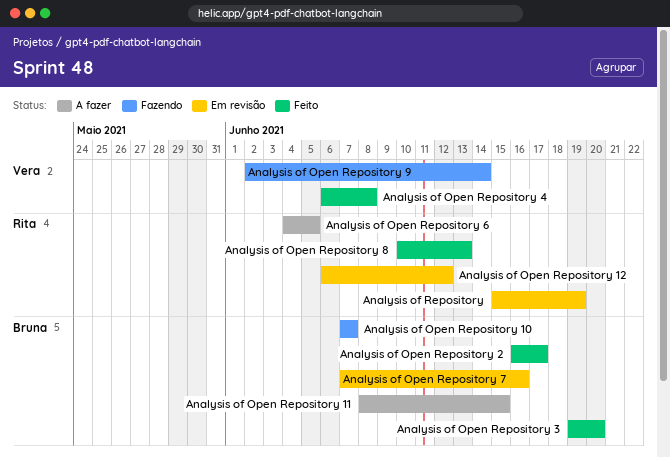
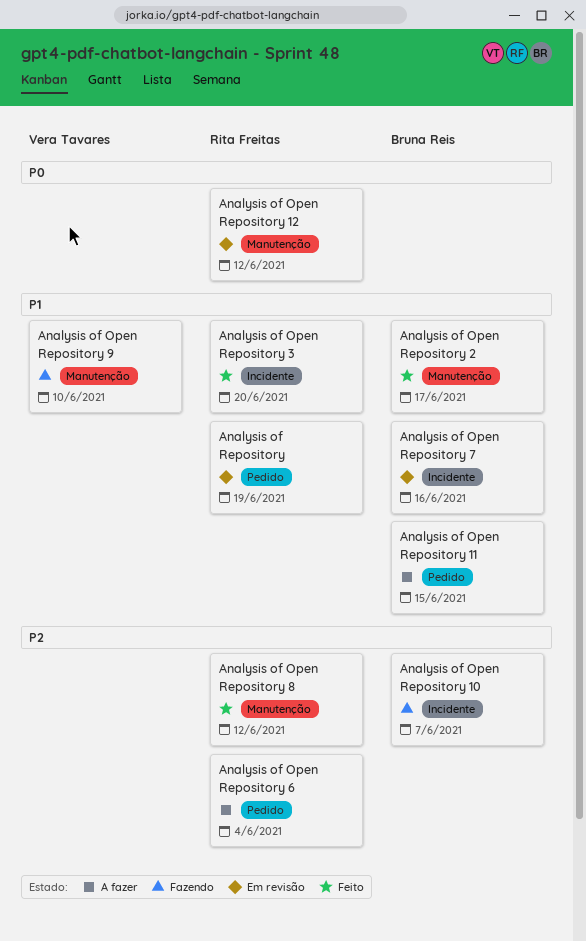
Analysis of Open Repository 3, owner: Bruna Reis -> Rita Freitas
Analysis of Open Repository 4: present -> none
Analysis of Open Repository 6, due: Jun 5 -> Jun 4
Analysis of Open Repository 8, due: Jun 13 -> Jun 12
Analysis of Open Repository 9, due: Jun 14 -> Jun 10

